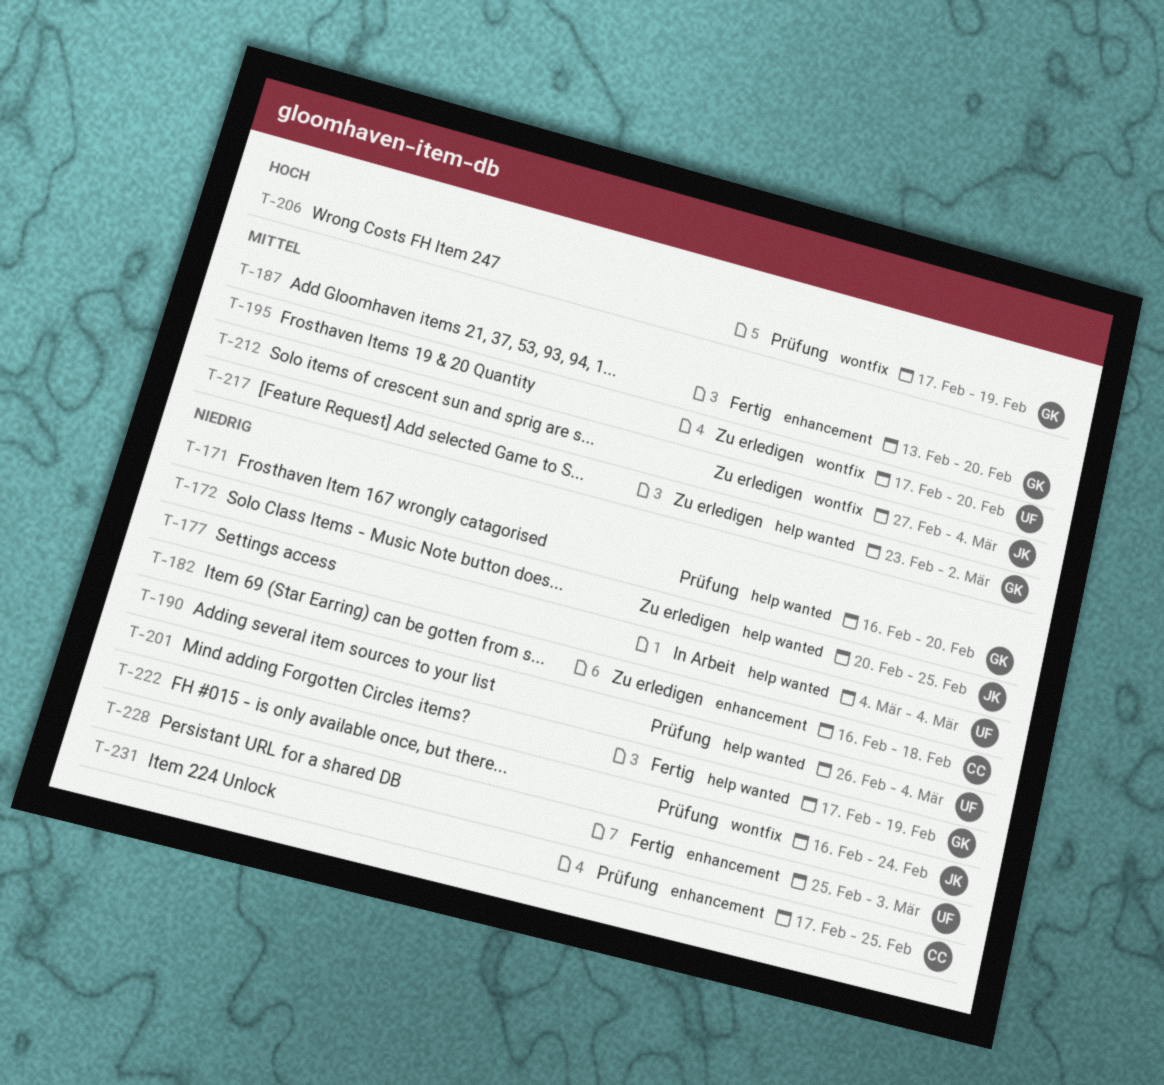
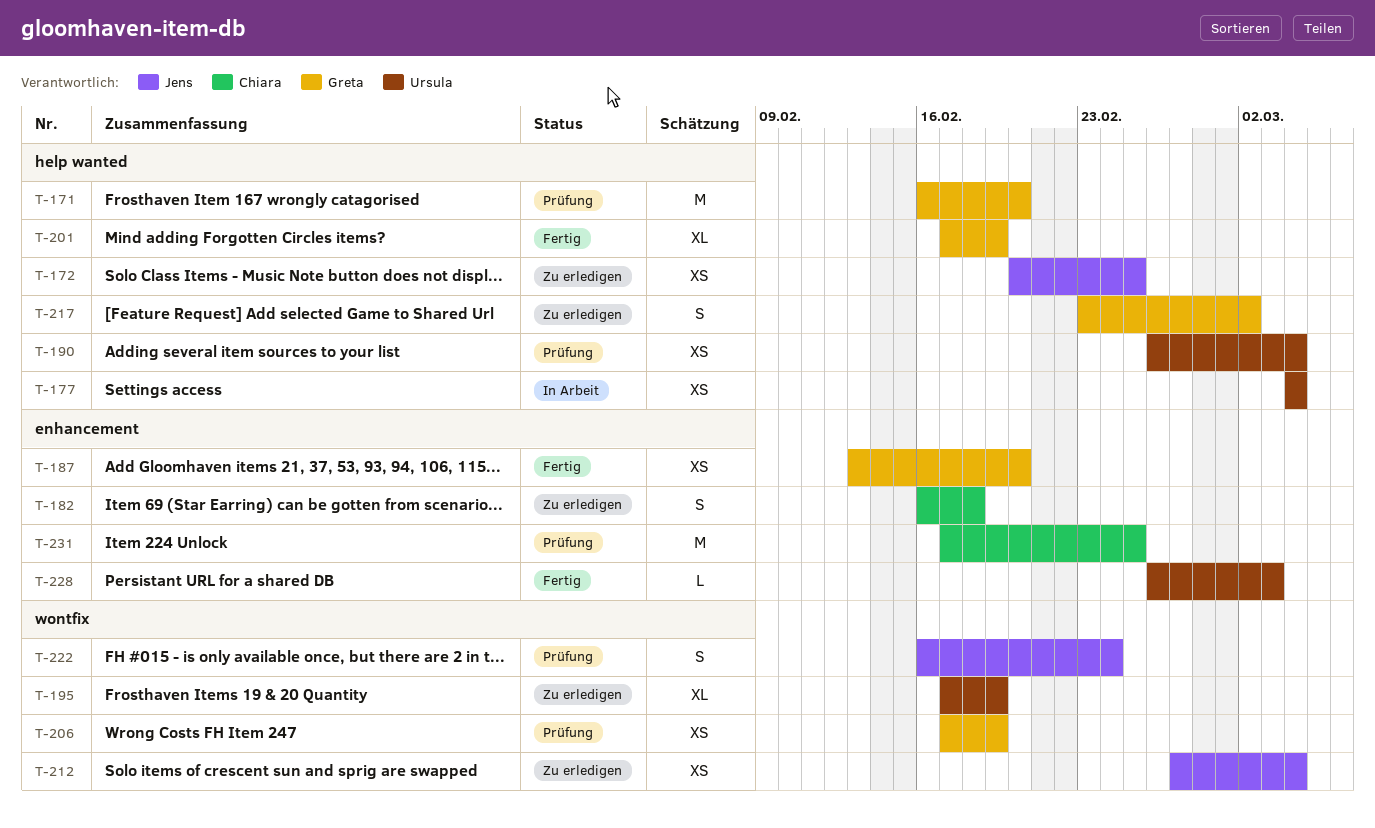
T-195, due: Feb 20 -> Feb 19
T-228, start: Feb 25 -> Feb 26

